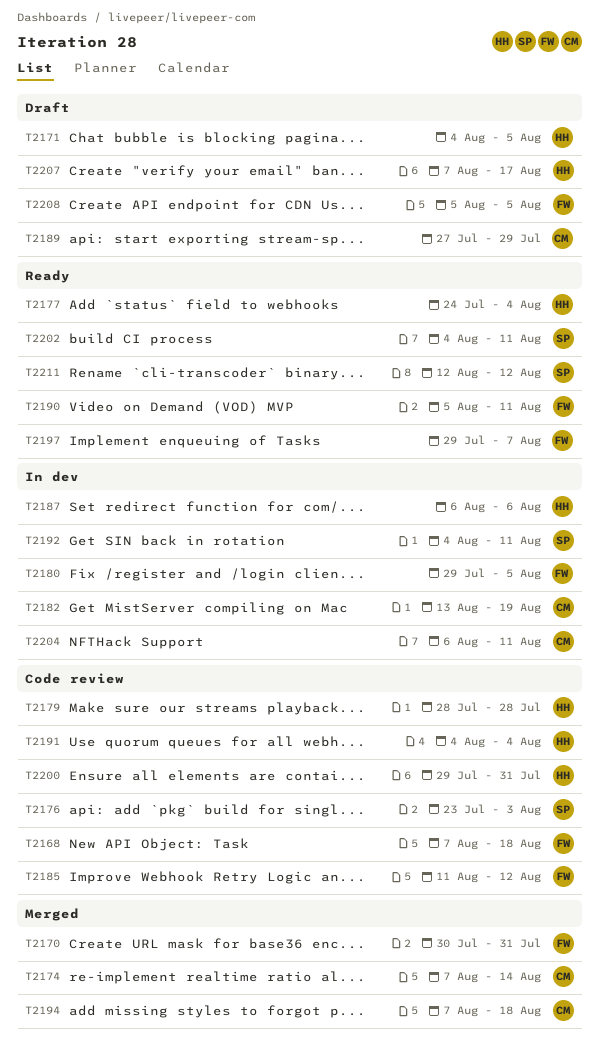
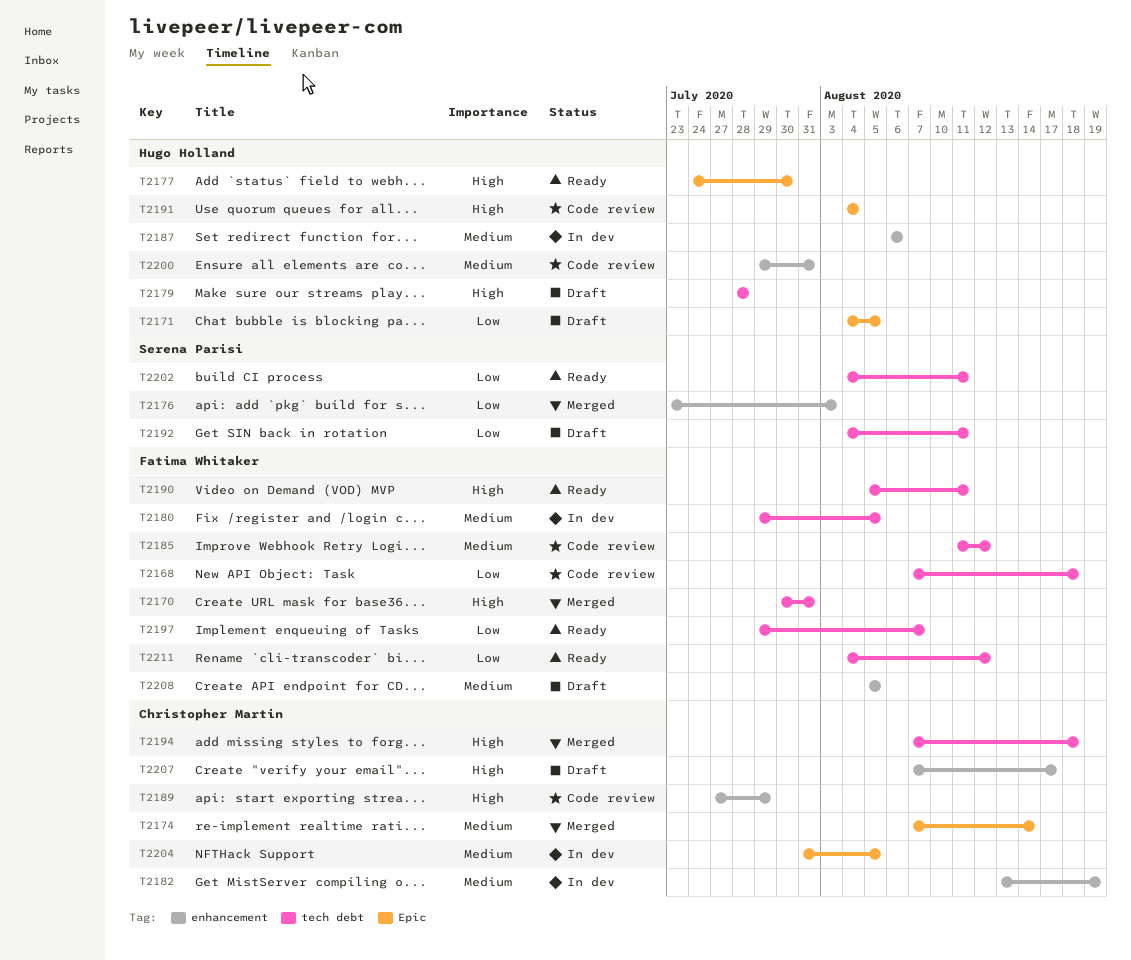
T2176, status: Code review -> Merged
T2177, due: Aug 4 -> Jul 30
T2179, status: Code review -> Draft
T2189, status: Draft -> Code review
T2192, status: In dev -> Draft
T2204, start: Aug 6 -> Jul 31
T2204, due: Aug 11 -> Aug 5
T2207, owner: Hugo Holland -> Christopher Martin
T2211, owner: Serena Parisi -> Fatima Whitaker
T2211, start: Aug 12 -> Aug 4

